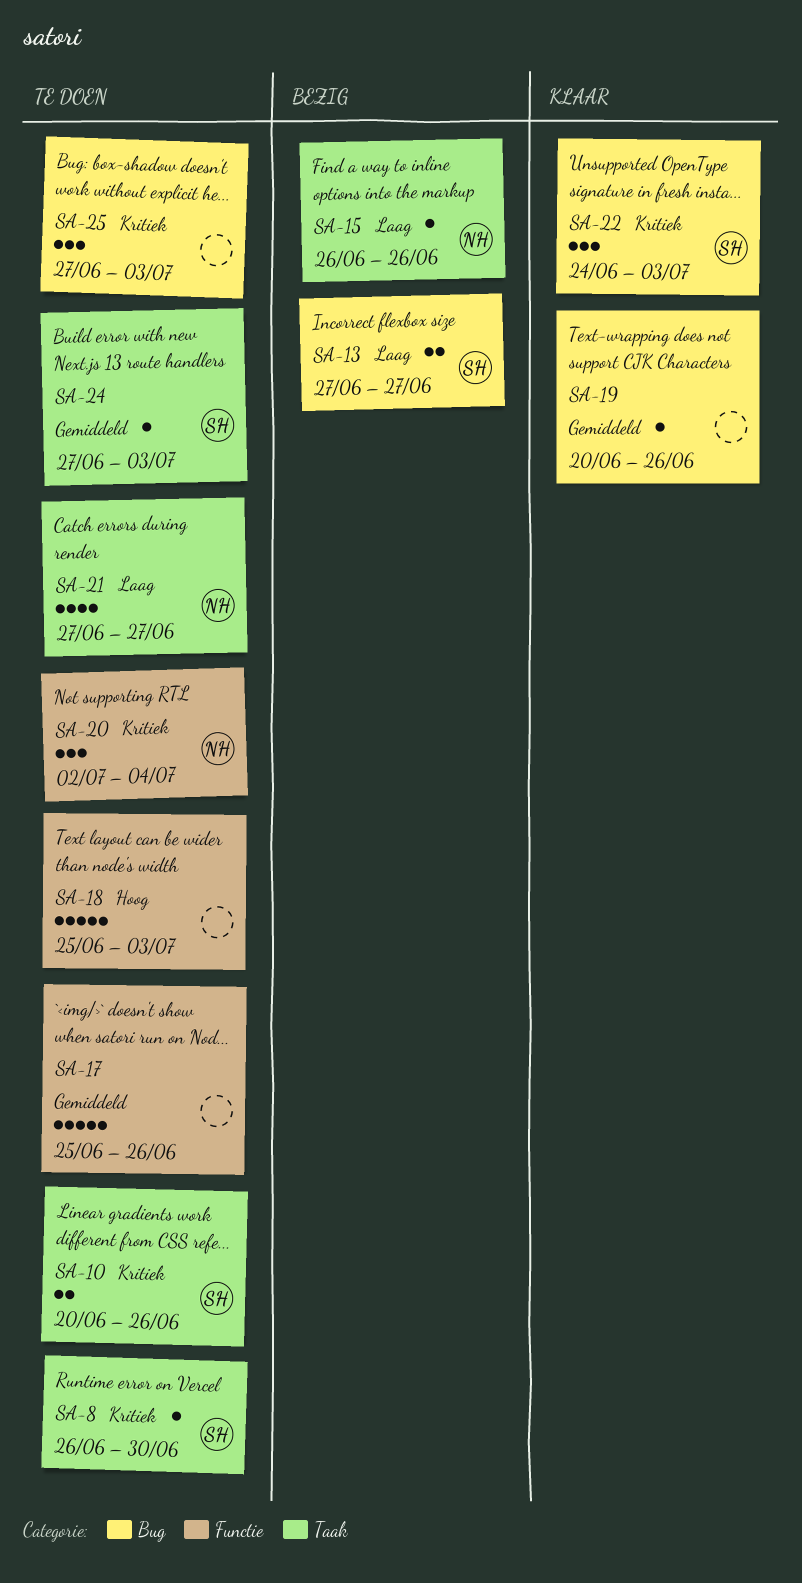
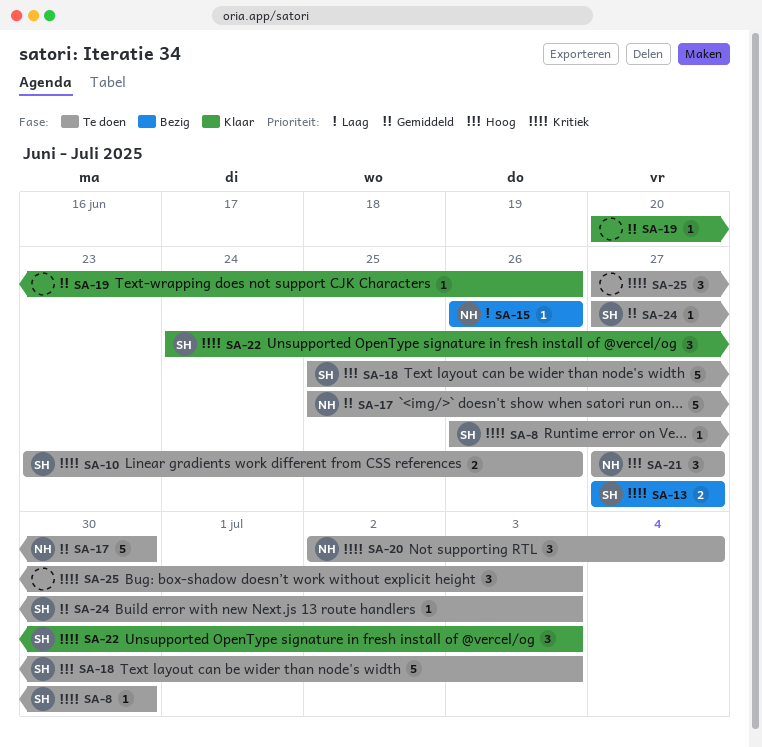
SA-10, start: Jun 20 -> Jun 23
SA-13, priority: Laag -> Kritiek
SA-17, owner: none -> NH
SA-17, due: Jun 26 -> Jun 30
SA-18, owner: none -> SH
SA-21, priority: Laag -> Hoog
SA-21, estimate: 4 -> 3

